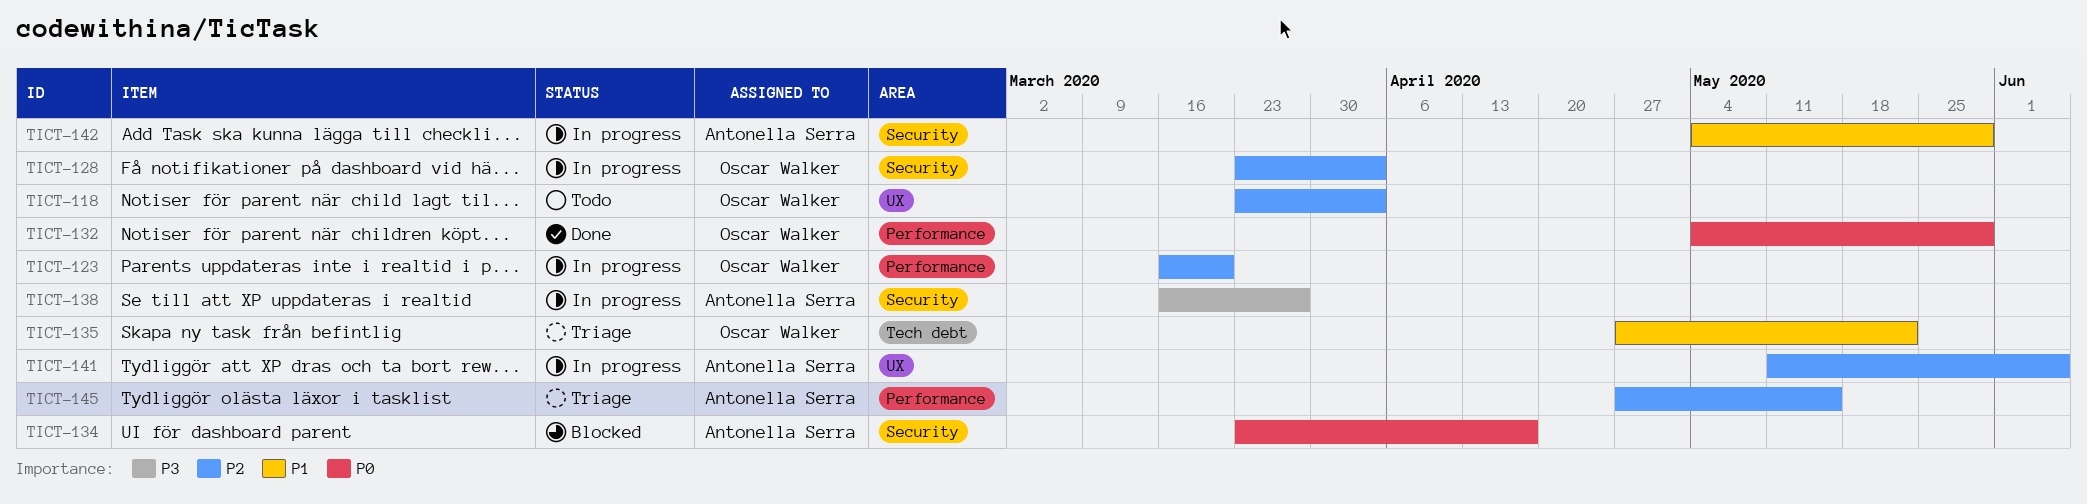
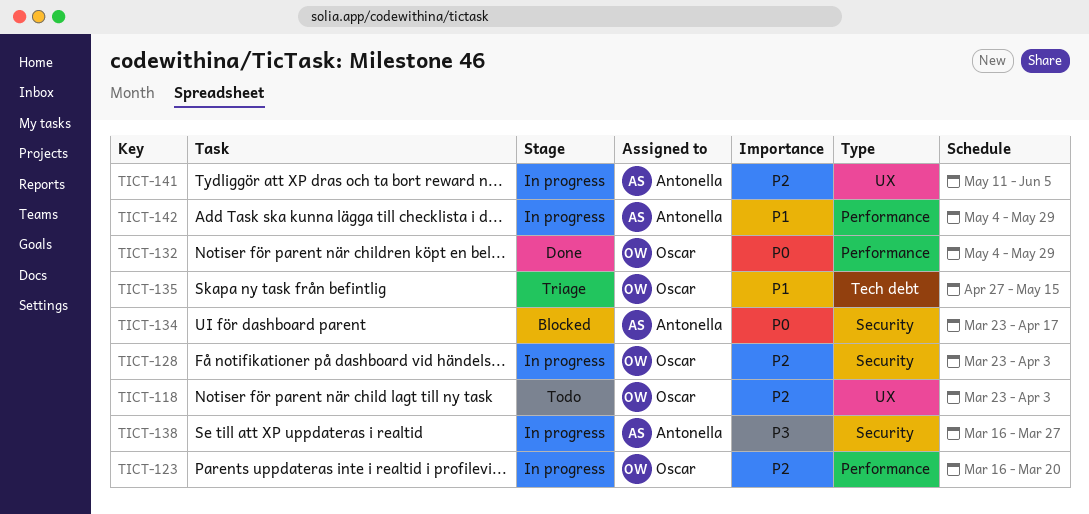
TICT-135, due: May 22 -> May 15
TICT-142, label: Security -> Performance
TICT-145: present -> none

